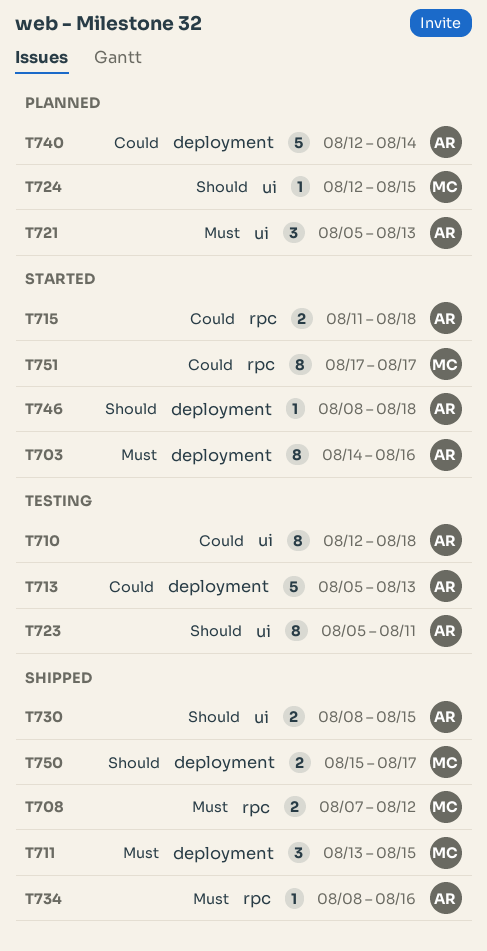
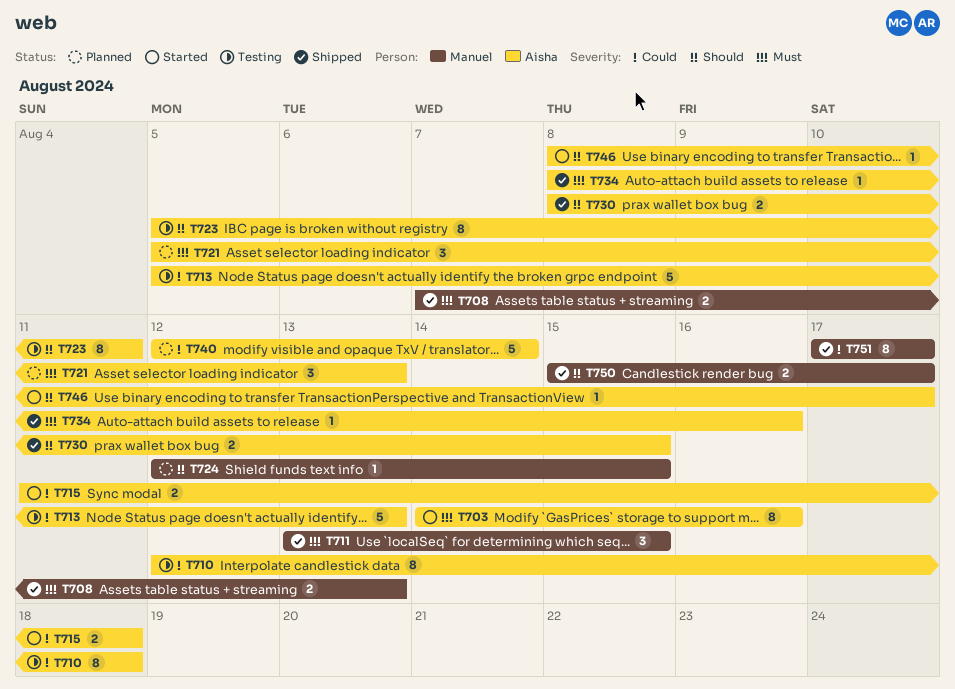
T708, due: Aug 12 -> Aug 13
T746, due: Aug 18 -> Aug 17
T751, status: Started -> Shipped

